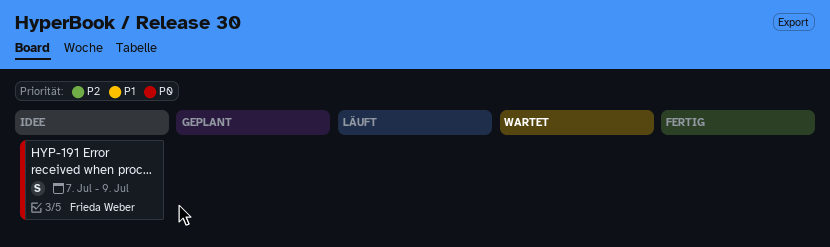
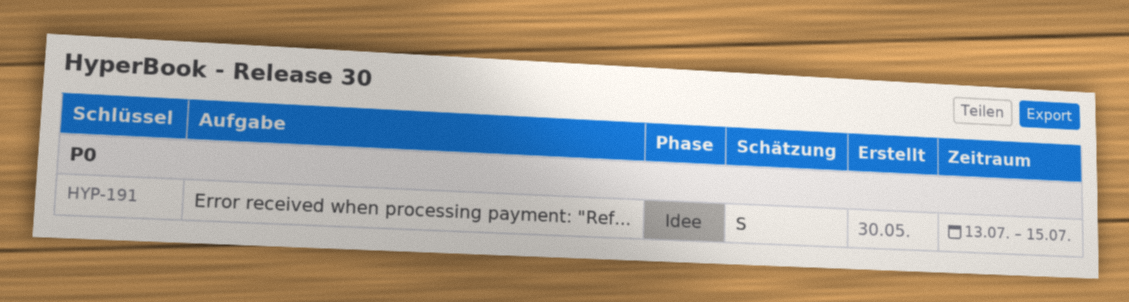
HYP-191, start: Jul 7 -> Jul 13
HYP-191, due: Jul 9 -> Jul 15

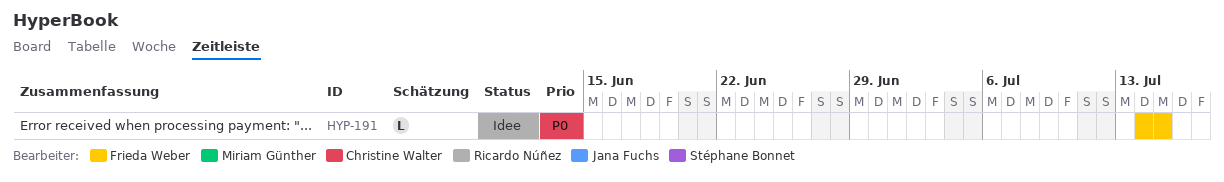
HYP-191, estimate: S -> L
HYP-191, start: Jul 13 -> Jul 14

